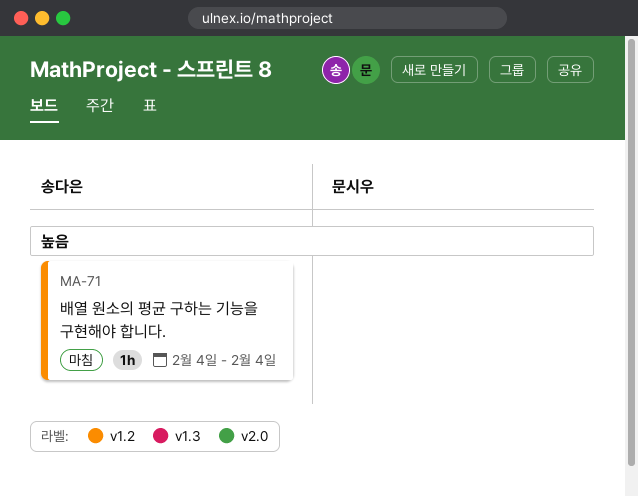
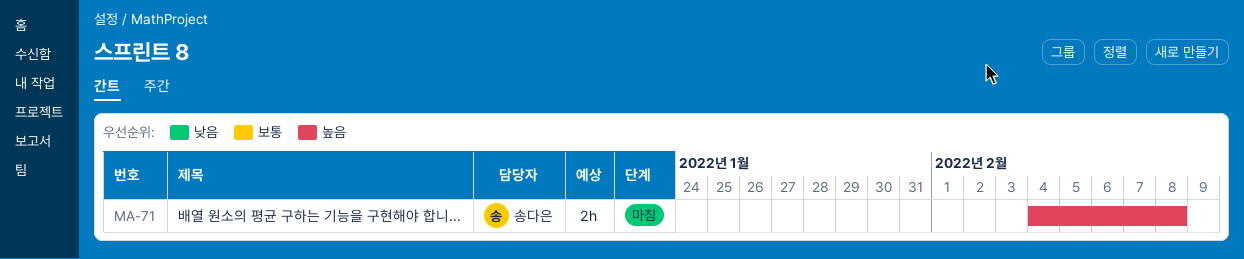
MA-71, estimate: 1h -> 2h
MA-71, due: Feb 4 -> Feb 8

